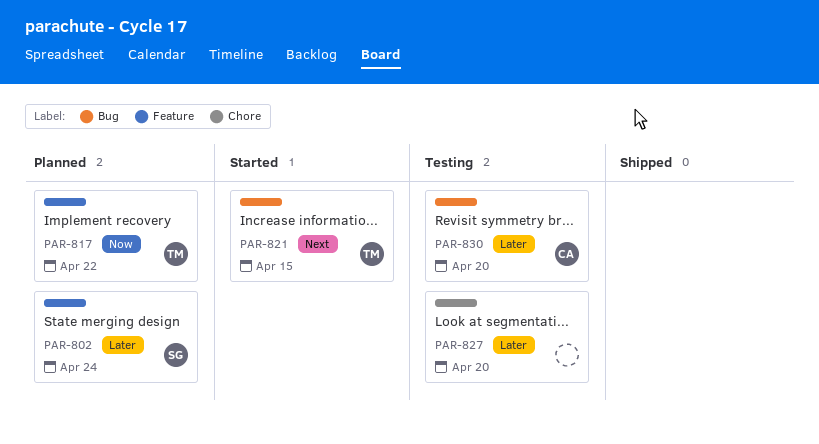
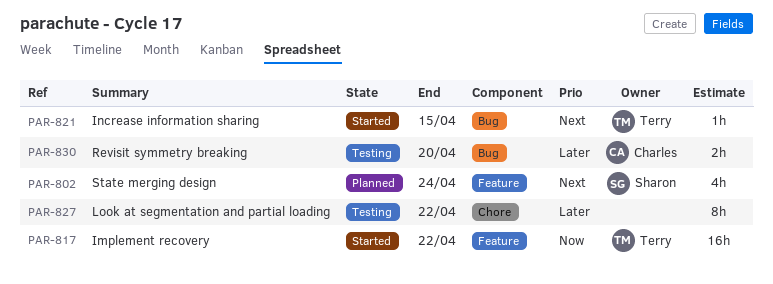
PAR-802, priority: Later -> Next
PAR-817, status: Planned -> Started
PAR-827, due: Apr 20 -> Apr 22

